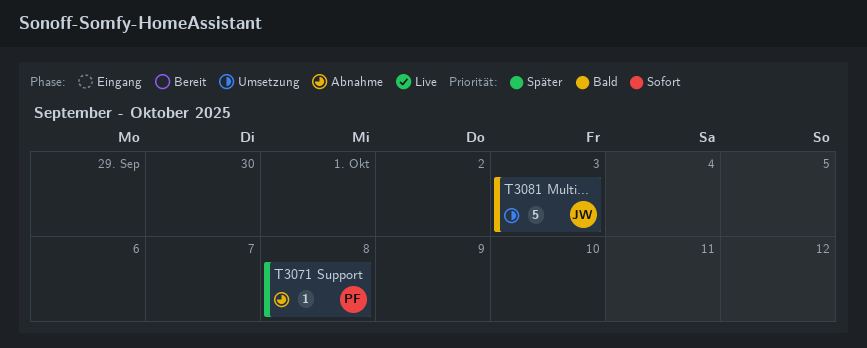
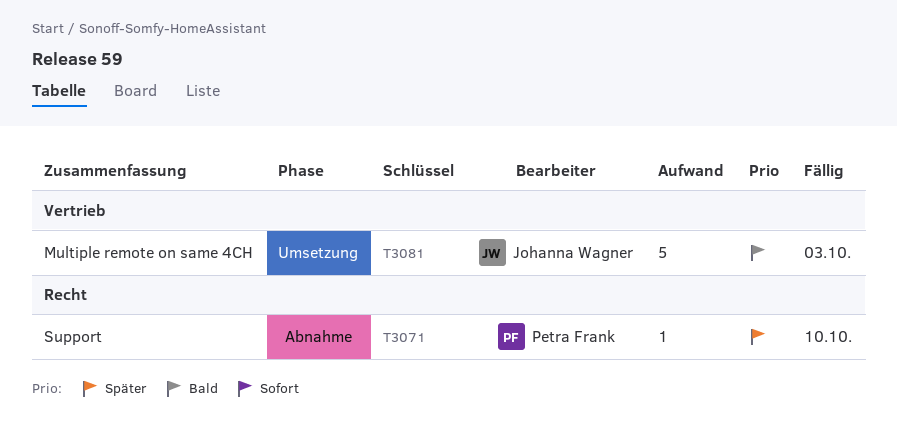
T3071, due: Oct 8 -> Oct 10

